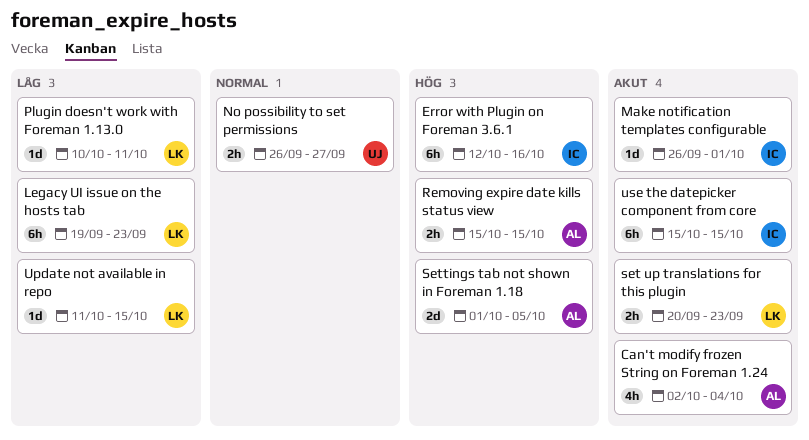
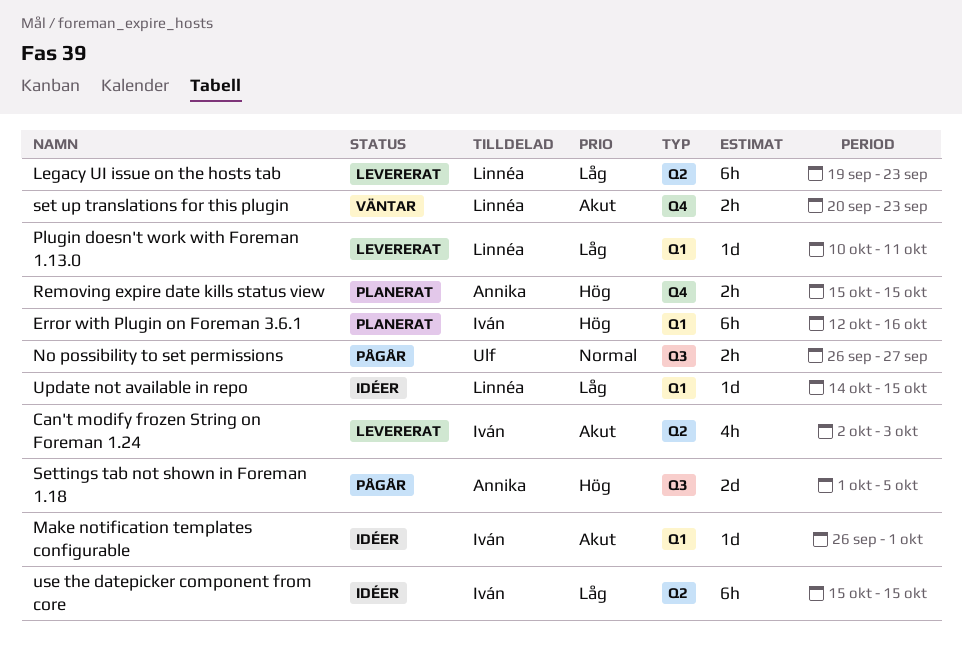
Can't modify frozen String on Foreman 1.24, owner: Annika -> Iván
Can't modify frozen String on Foreman 1.24, due: Oct 4 -> Oct 3
Update not available in repo, start: Oct 11 -> Oct 14
use the datepicker component from core, priority: Akut -> Låg

